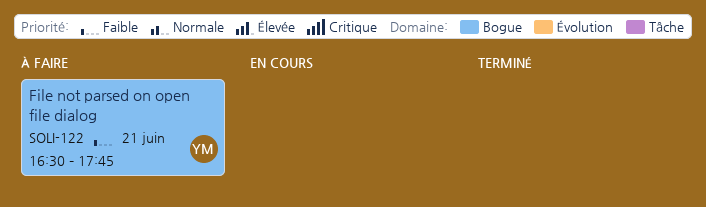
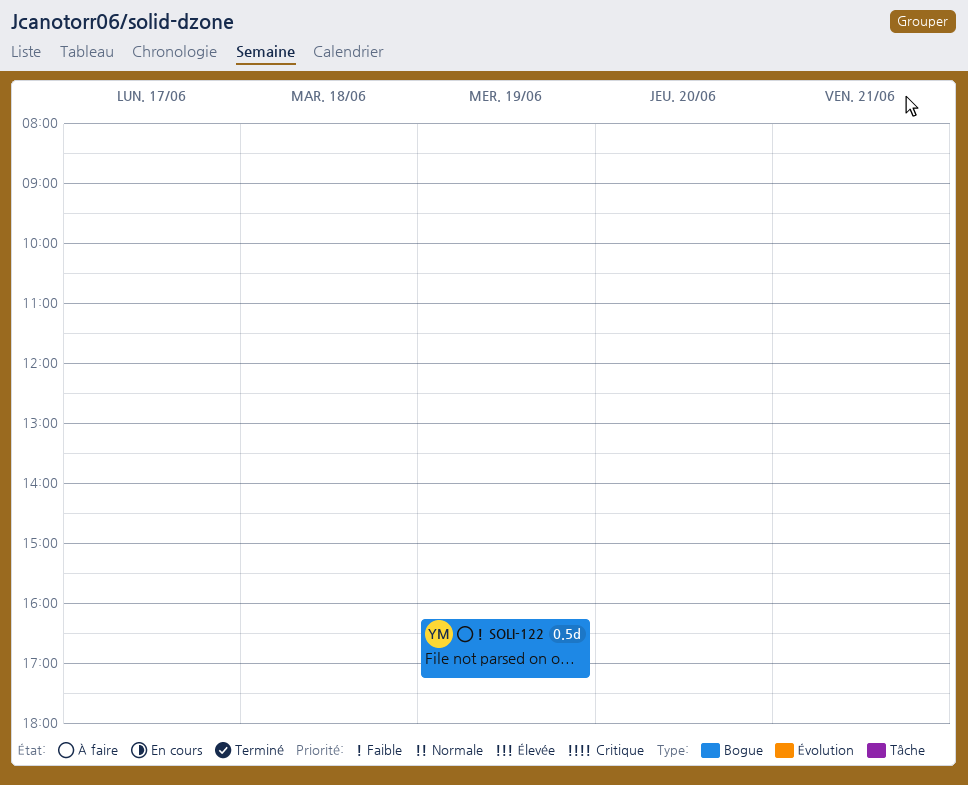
SOLI-122, day: Jun 21 -> Jun 19
SOLI-122, begins: 16:30 -> 16:15
SOLI-122, ends: 17:45 -> 17:15

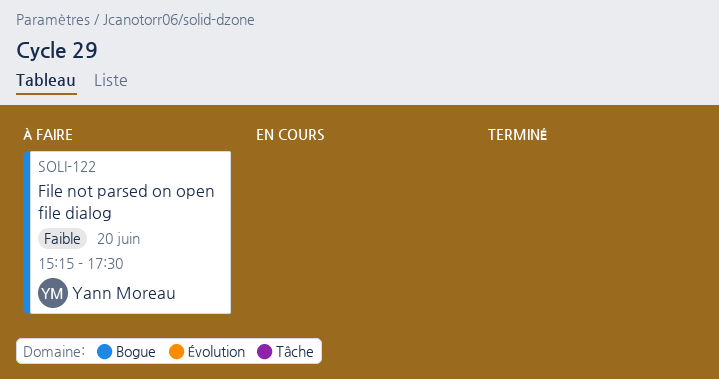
SOLI-122, day: Jun 19 -> Jun 20
SOLI-122, begins: 16:15 -> 15:15
SOLI-122, ends: 17:15 -> 17:30

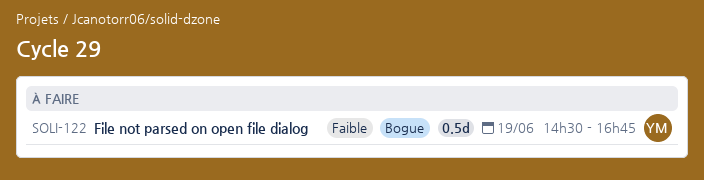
SOLI-122, day: Jun 20 -> Jun 19
SOLI-122, begins: 15:15 -> 14:30
SOLI-122, ends: 17:30 -> 16:45

